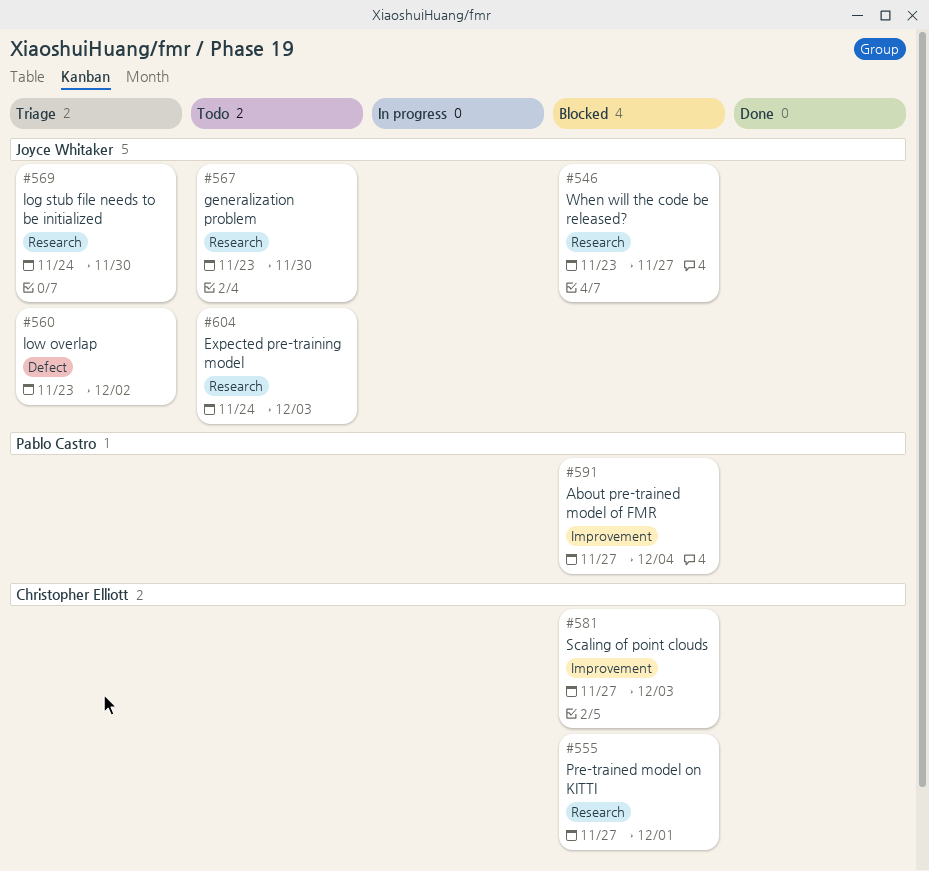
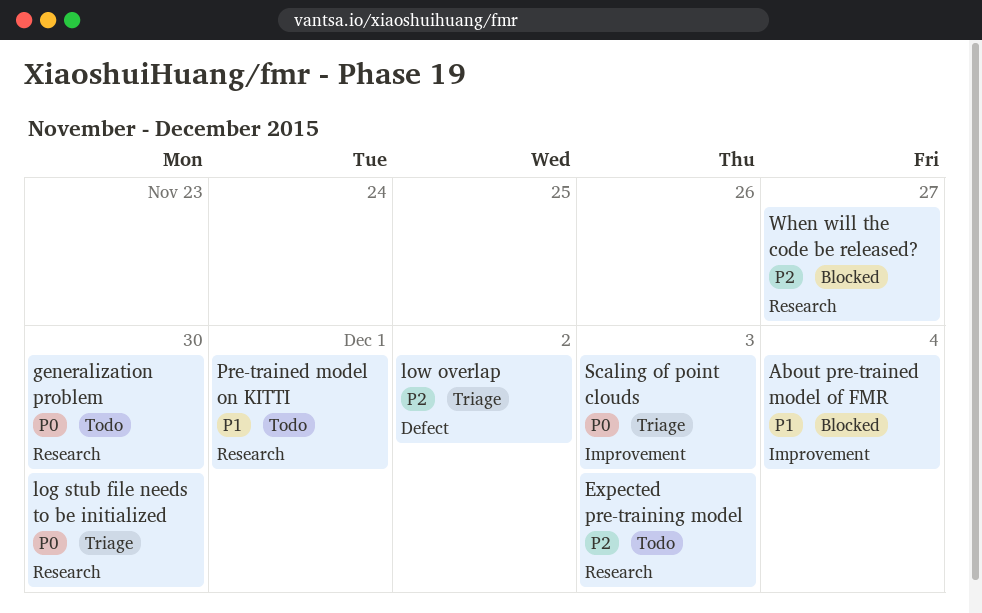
Pre-trained model on KITTI, status: Blocked -> Todo
Scaling of point clouds, status: Blocked -> Triage

